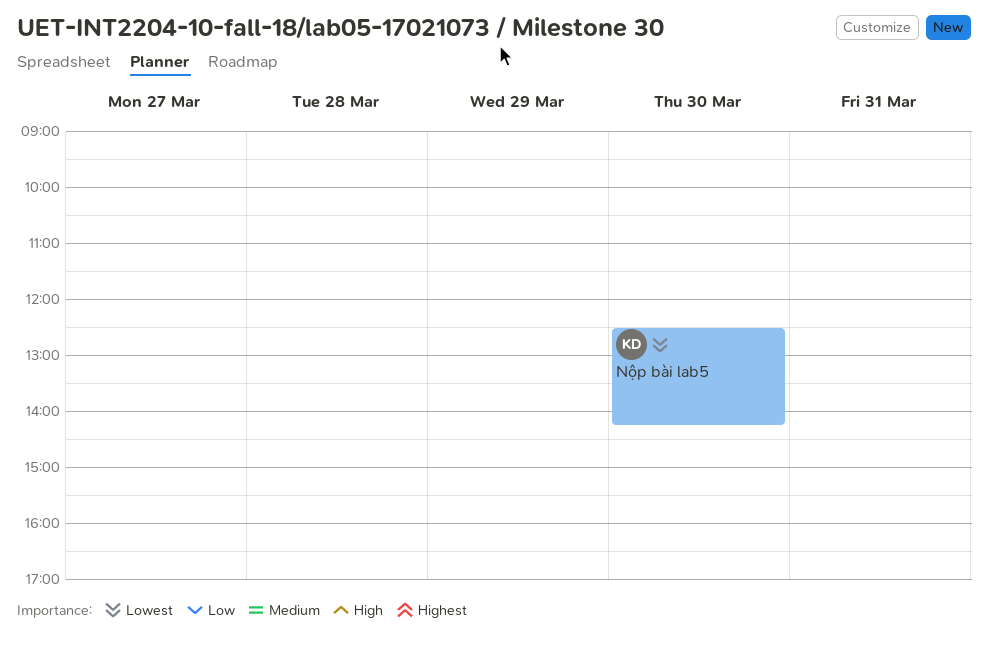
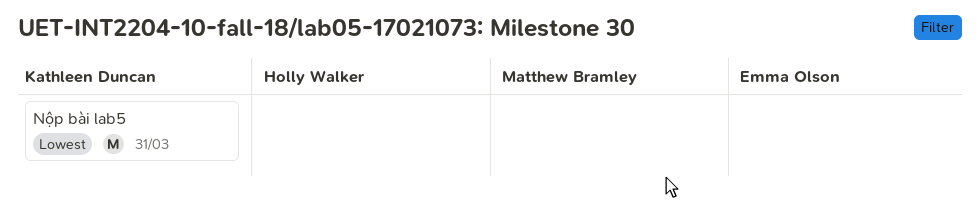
Nộp bài lab5, day: Mar 30 -> Mar 31

